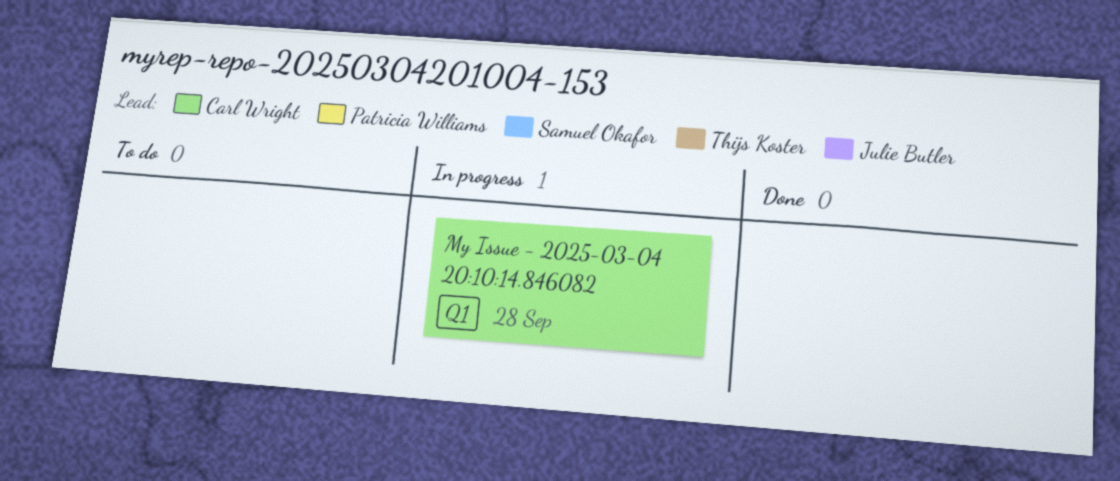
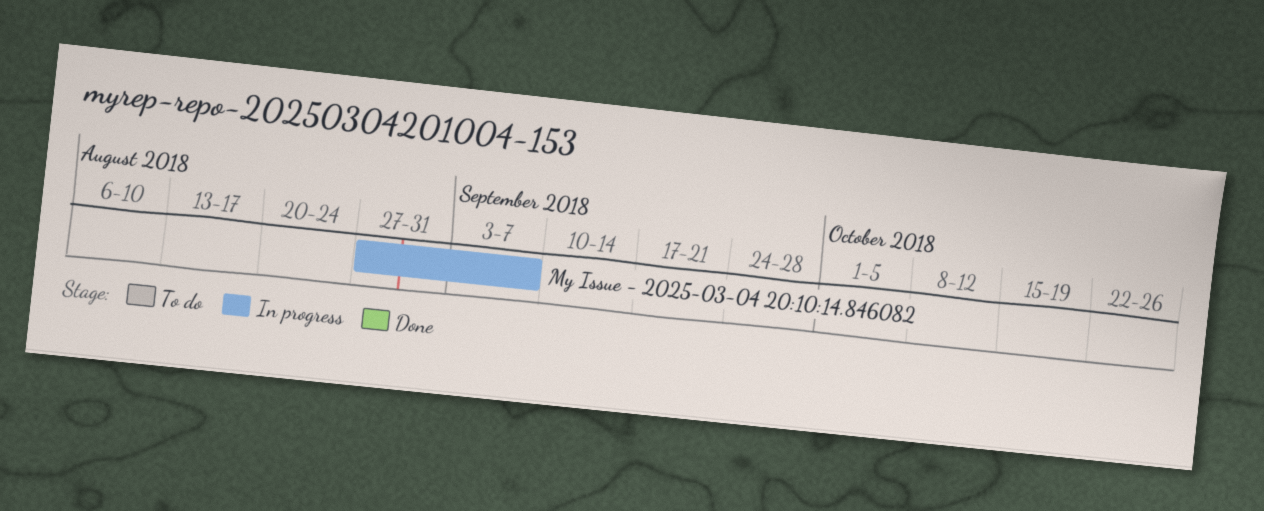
My Issue - 2025-03-04 20:10:14.846082, due: Sep 28 -> Sep 7

